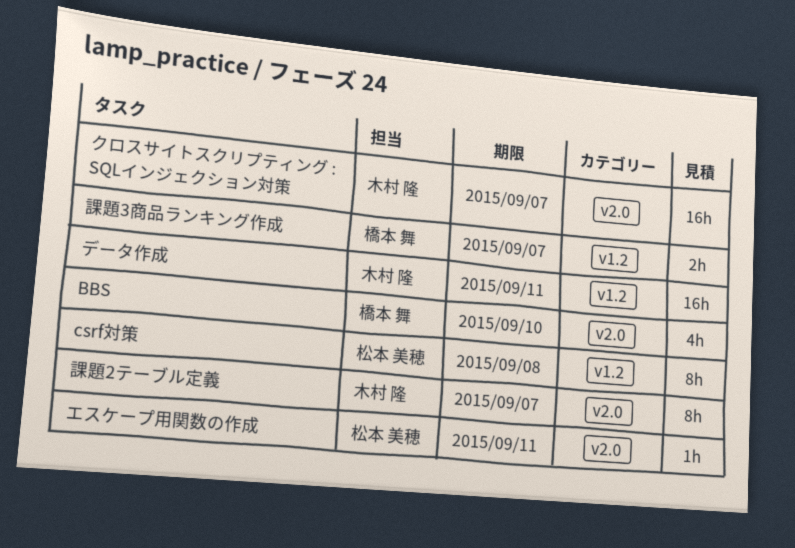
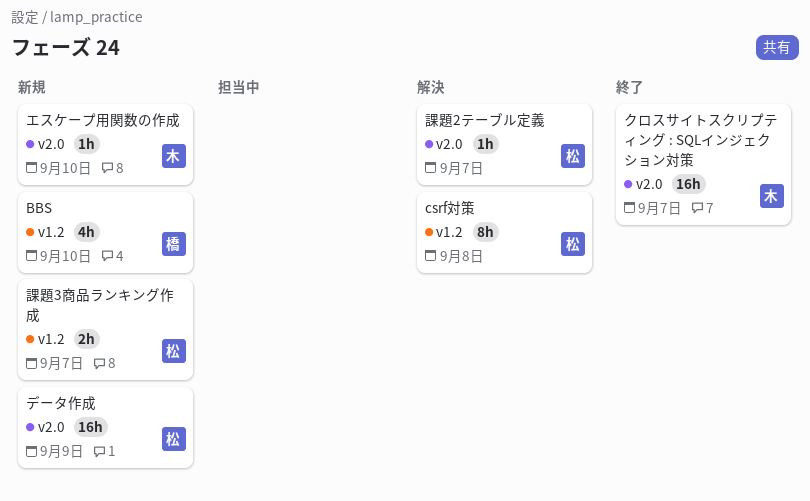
BBS, label: v2.0 -> v1.2
エスケープ用関数の作成, owner: 松本 美穂 -> 木村 隆
エスケープ用関数の作成, due: Sep 11 -> Sep 10
データ作成, owner: 木村 隆 -> 松本 美穂
データ作成, label: v1.2 -> v2.0
データ作成, due: Sep 11 -> Sep 9
課題2テーブル定義, owner: 木村 隆 -> 松本 美穂
課題2テーブル定義, estimate: 8h -> 1h
課題3商品ランキング作成, owner: 橋本 舞 -> 松本 美穂

